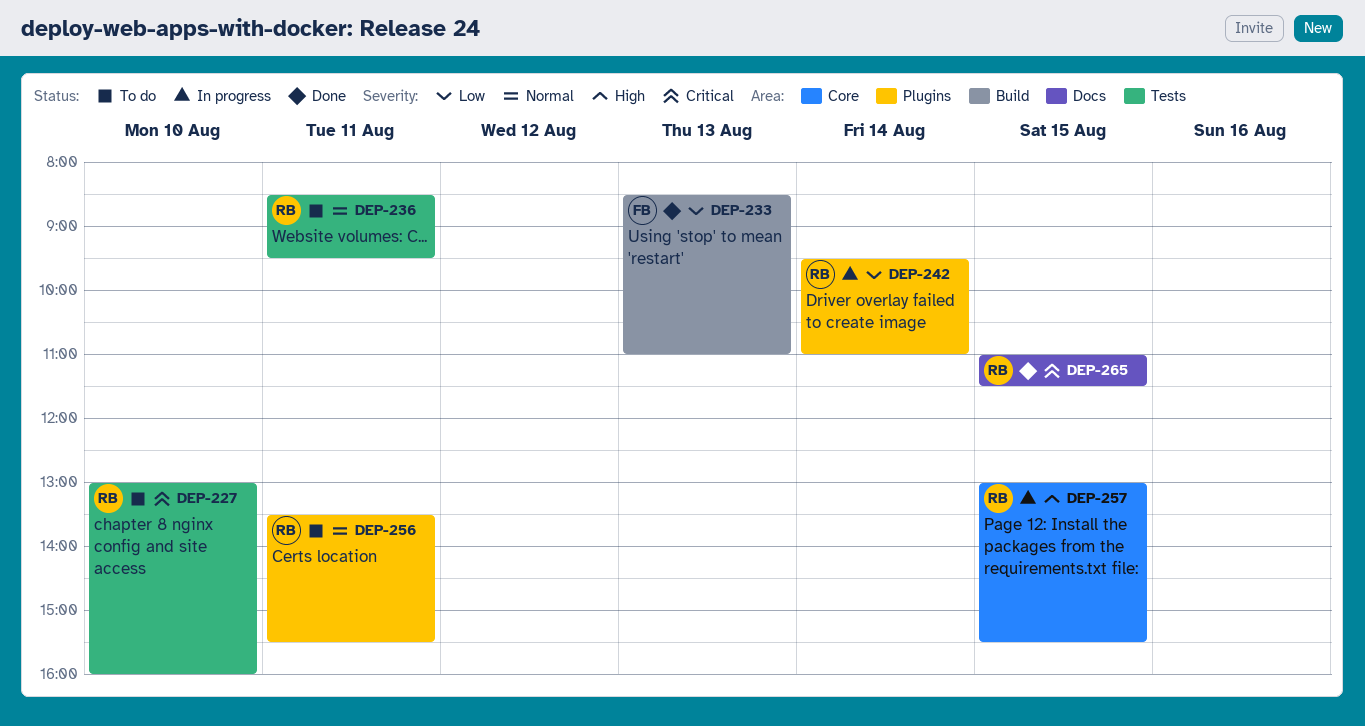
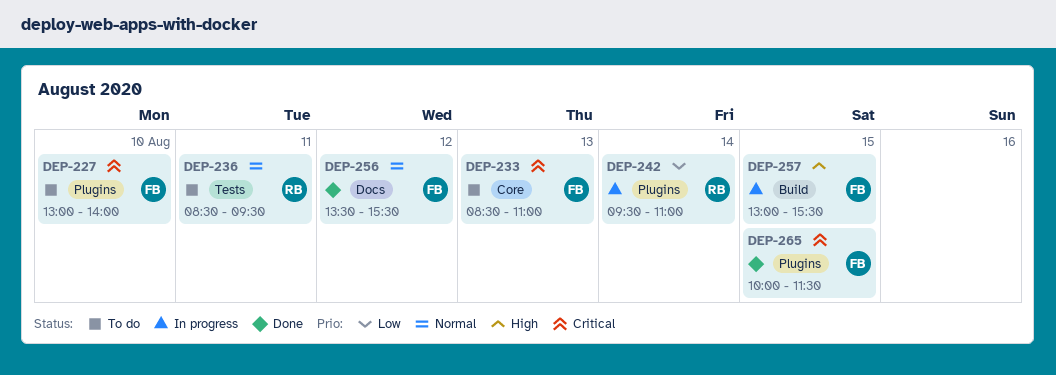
DEP-227, owner: RB -> FB
DEP-227, label: Tests -> Plugins
DEP-227, ends: 16:00 -> 14:00
DEP-233, status: Done -> To do
DEP-233, priority: Low -> Critical
DEP-233, label: Build -> Core
DEP-256, status: To do -> Done
DEP-256, owner: RB -> FB
DEP-256, label: Plugins -> Docs
DEP-256, day: Aug 11 -> Aug 12
DEP-257, owner: RB -> FB
DEP-257, label: Core -> Build
DEP-265, owner: RB -> FB
DEP-265, label: Docs -> Plugins
DEP-265, begins: 11:00 -> 10:00

